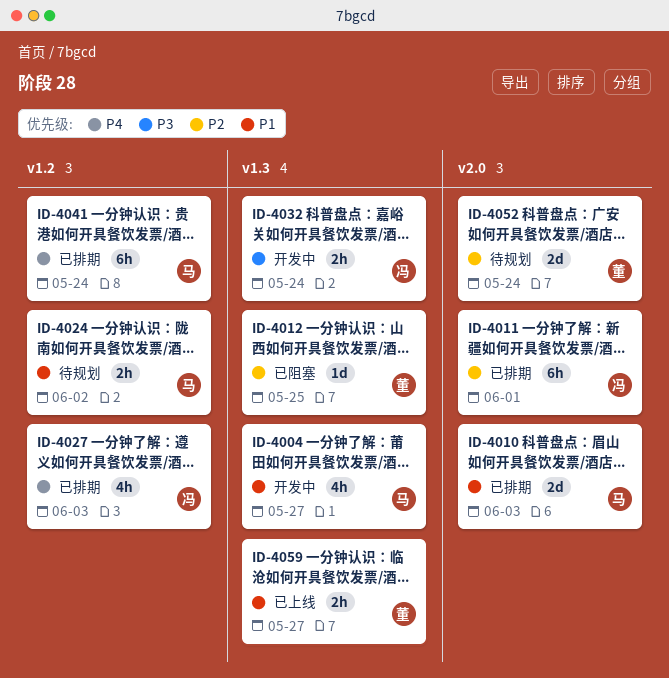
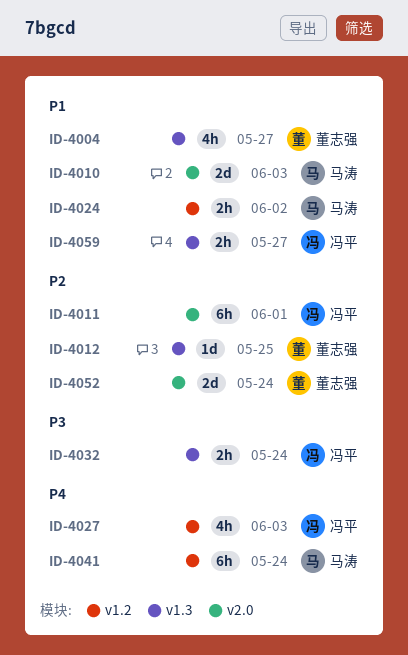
ID-4004, owner: 马涛 -> 董志强
ID-4059, owner: 董志强 -> 冯平

